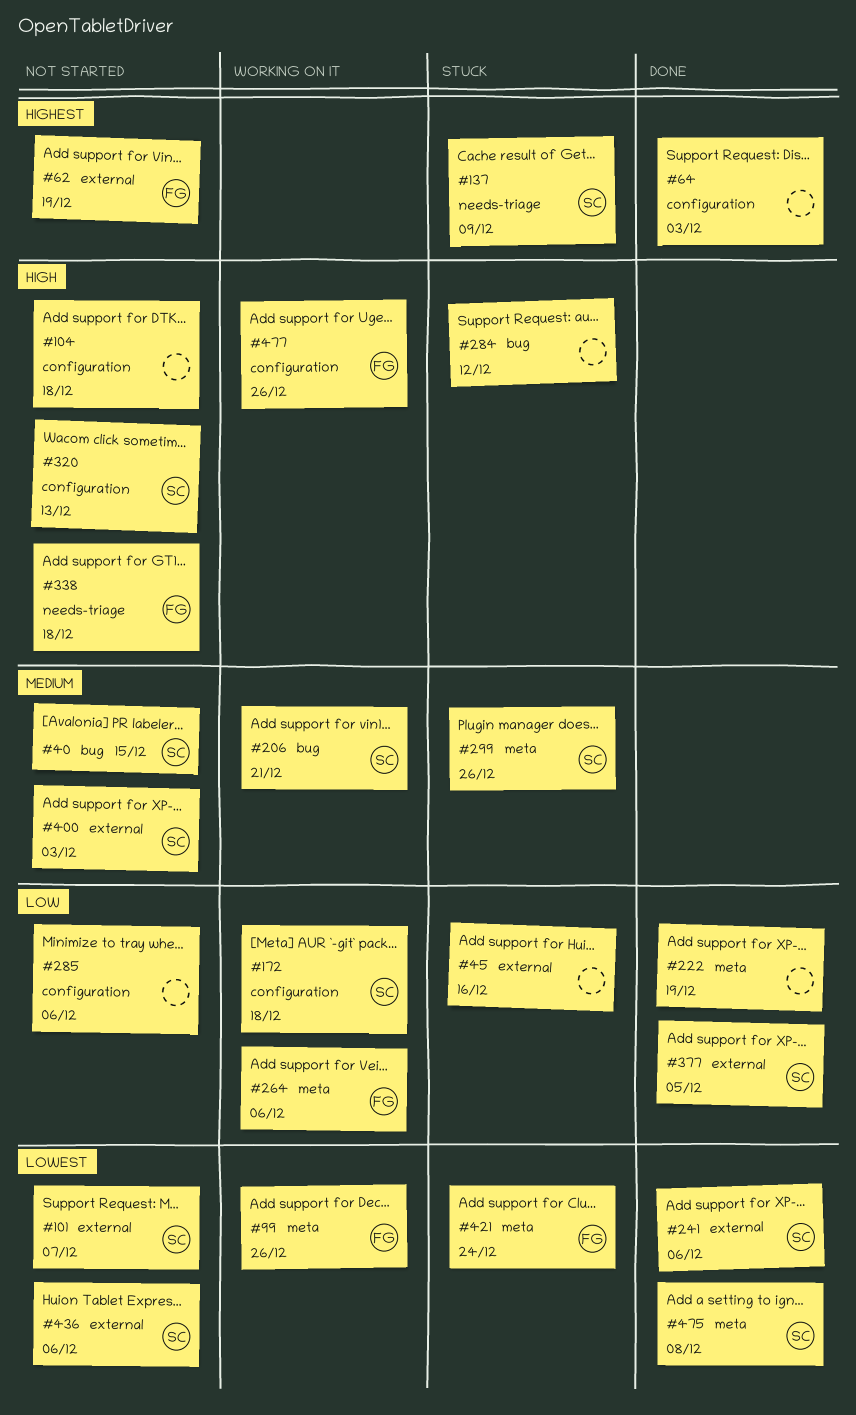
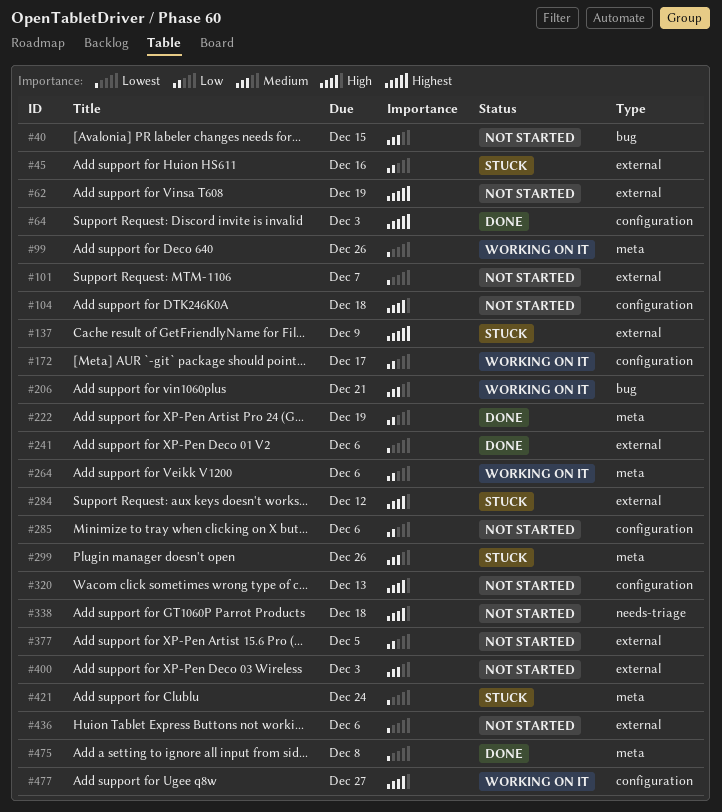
#137, label: needs-triage -> external
#172, due: Dec 18 -> Dec 17
#284, label: bug -> external
#377, status: Done -> Not started
#477, due: Dec 26 -> Dec 27

